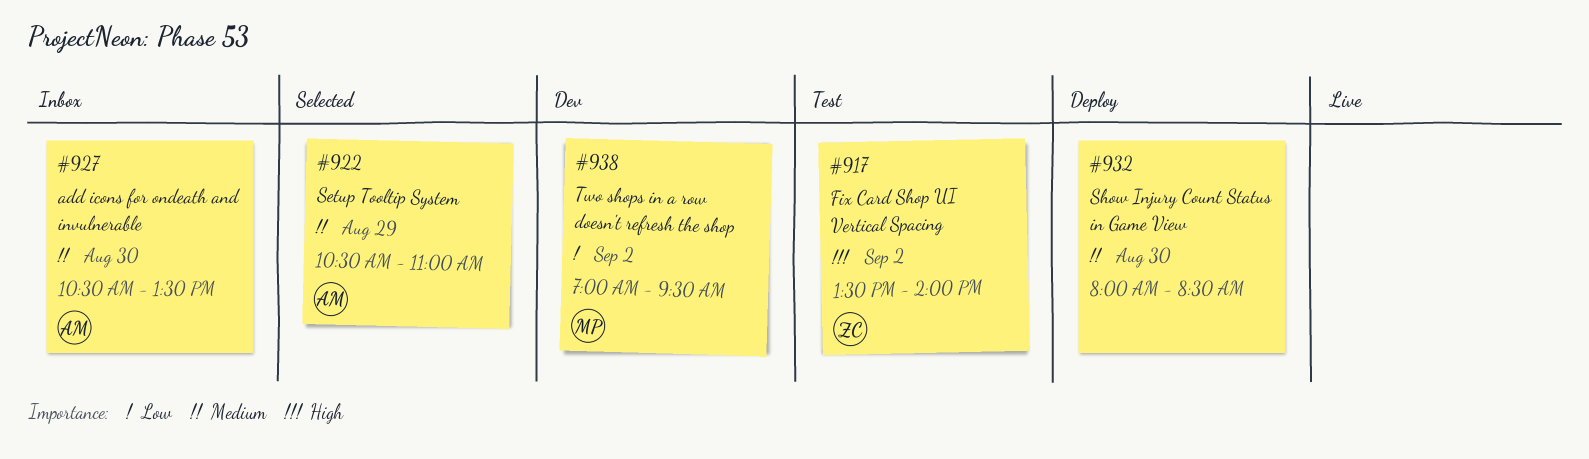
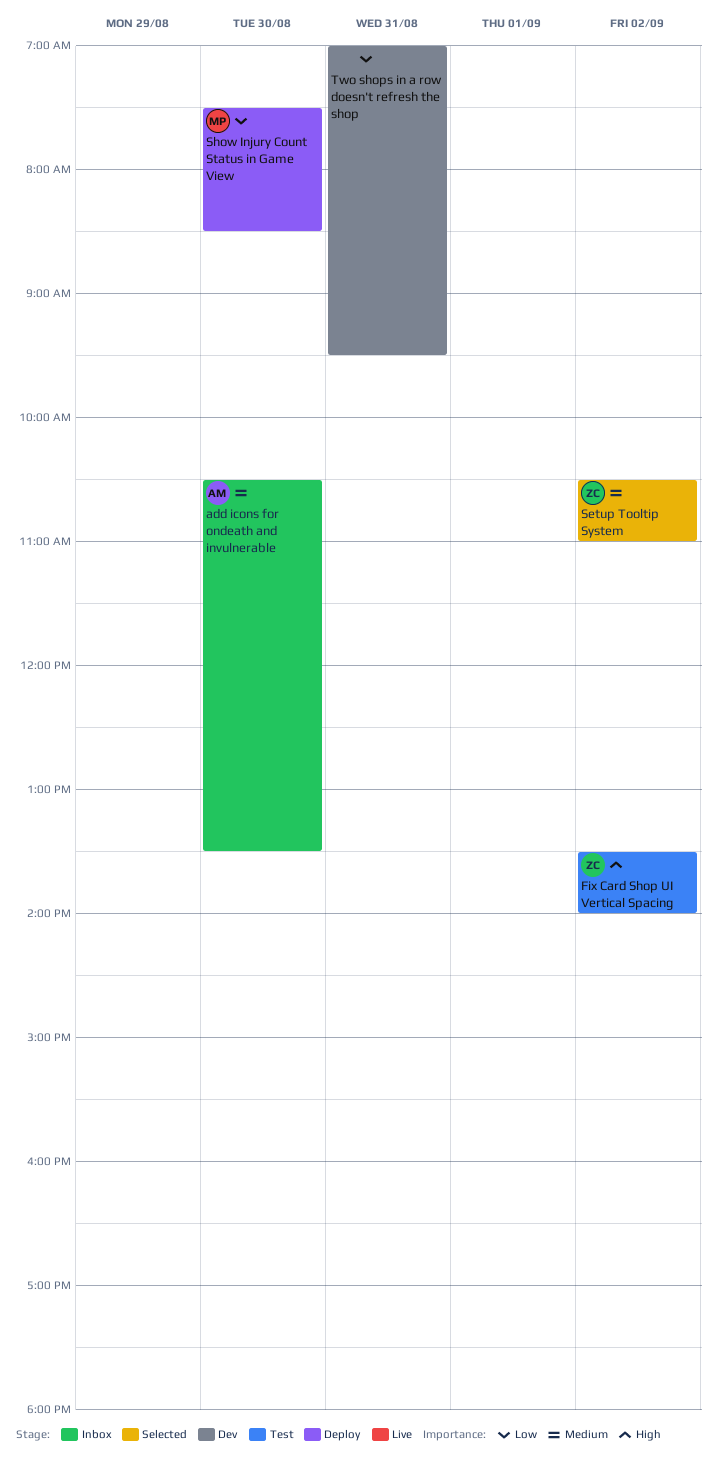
Setup Tooltip System, owner: AM -> ZC
Setup Tooltip System, day: Aug 29 -> Sep 2
Show Injury Count Status in Game View, owner: none -> MP
Show Injury Count Status in Game View, priority: Medium -> Low
Show Injury Count Status in Game View, begins: 08:00 -> 07:30
Two shops in a row doesn't refresh the shop, owner: MP -> none
Two shops in a row doesn't refresh the shop, day: Sep 2 -> Aug 31

